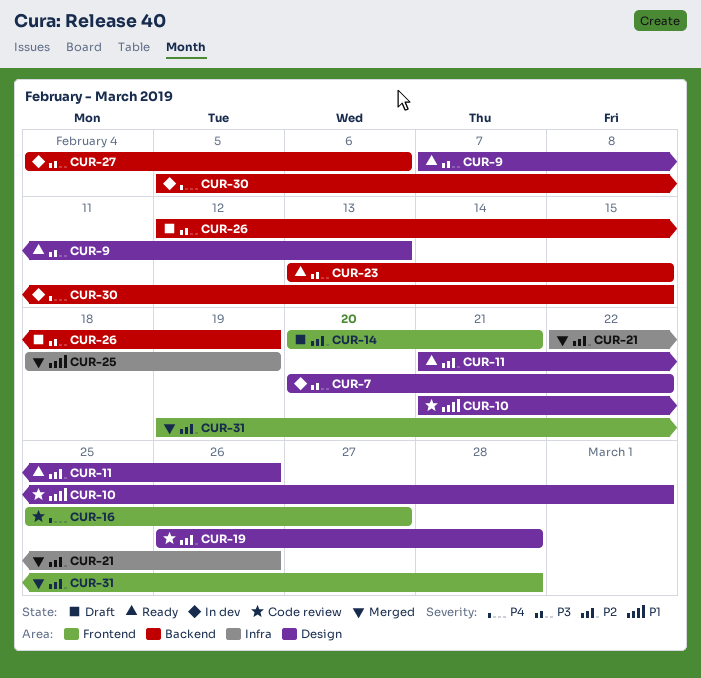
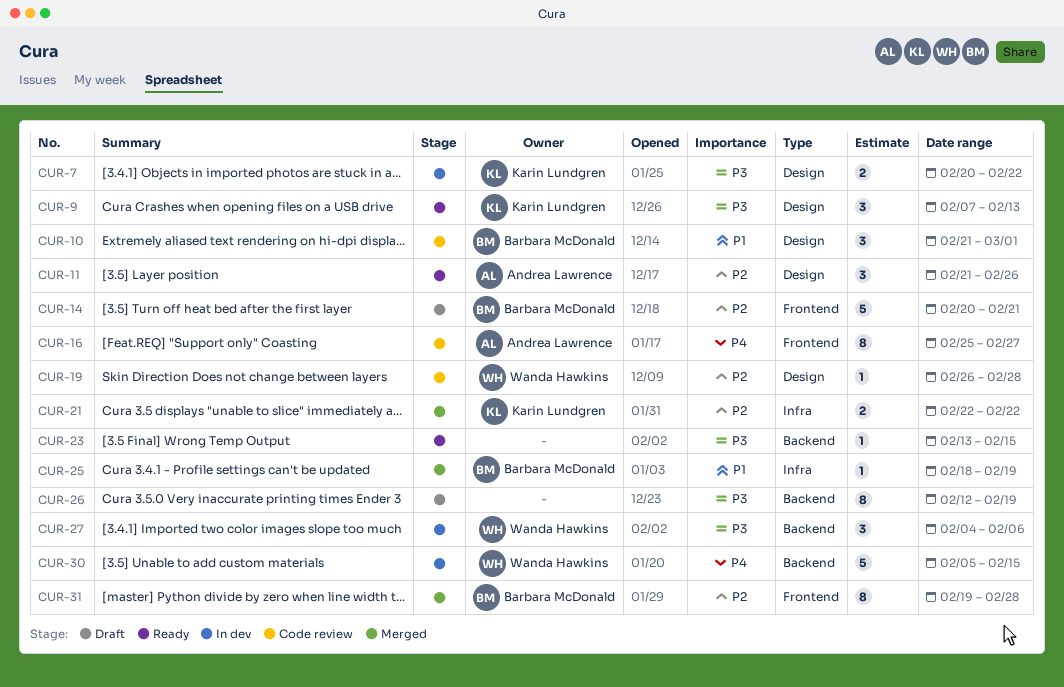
CUR-21, due: Feb 26 -> Feb 22

